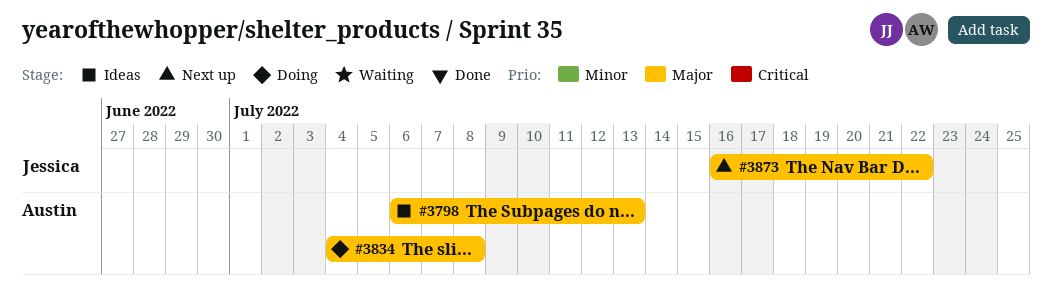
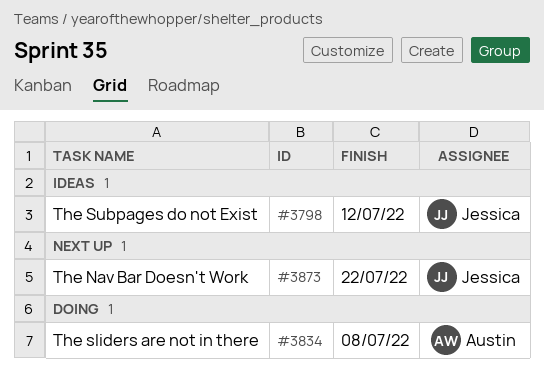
#3798, owner: Austin -> Jessica
#3798, due: Jul 13 -> Jul 12

